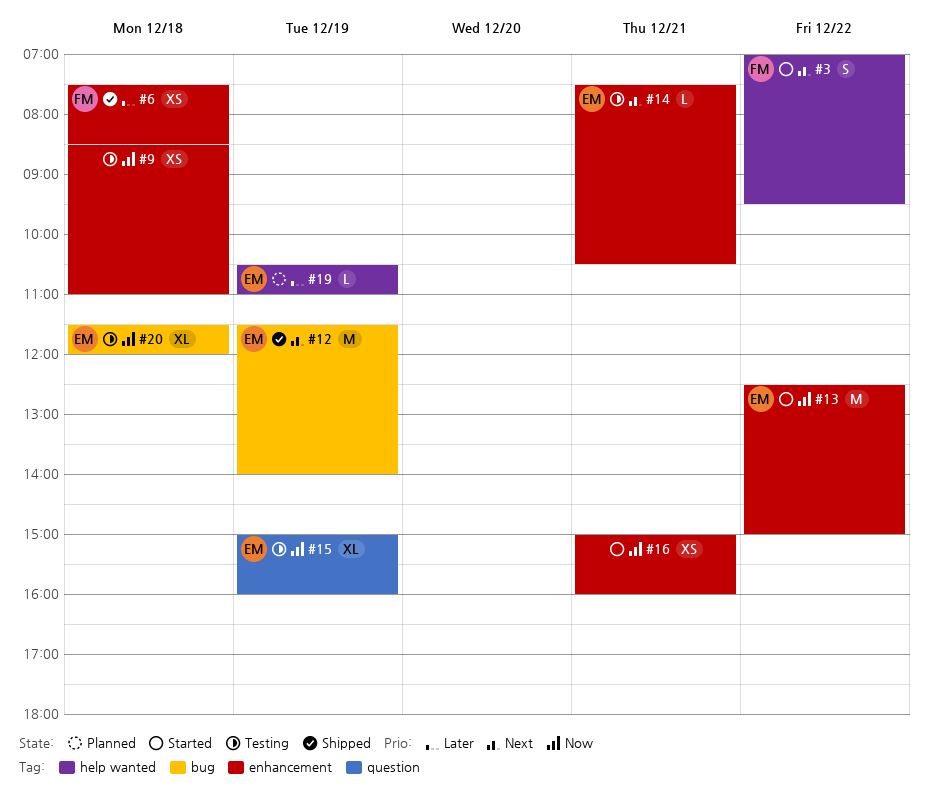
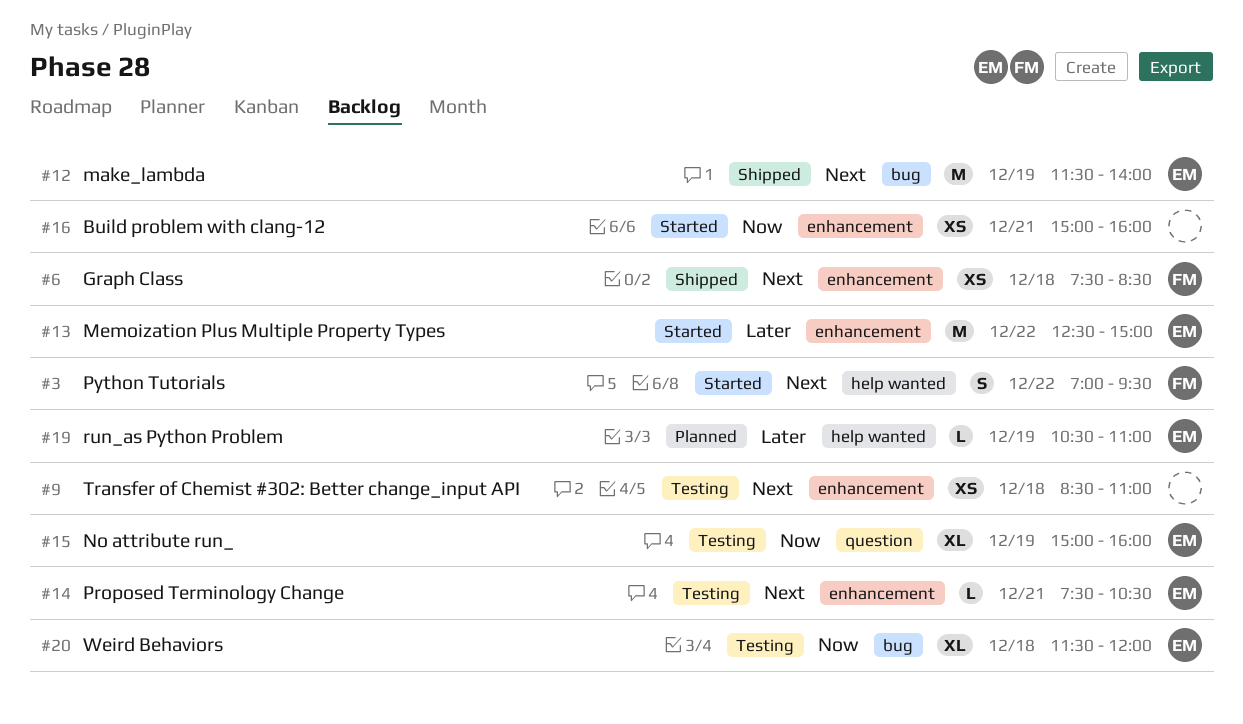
#6, priority: Later -> Next
#9, priority: Now -> Next
#13, priority: Now -> Later

